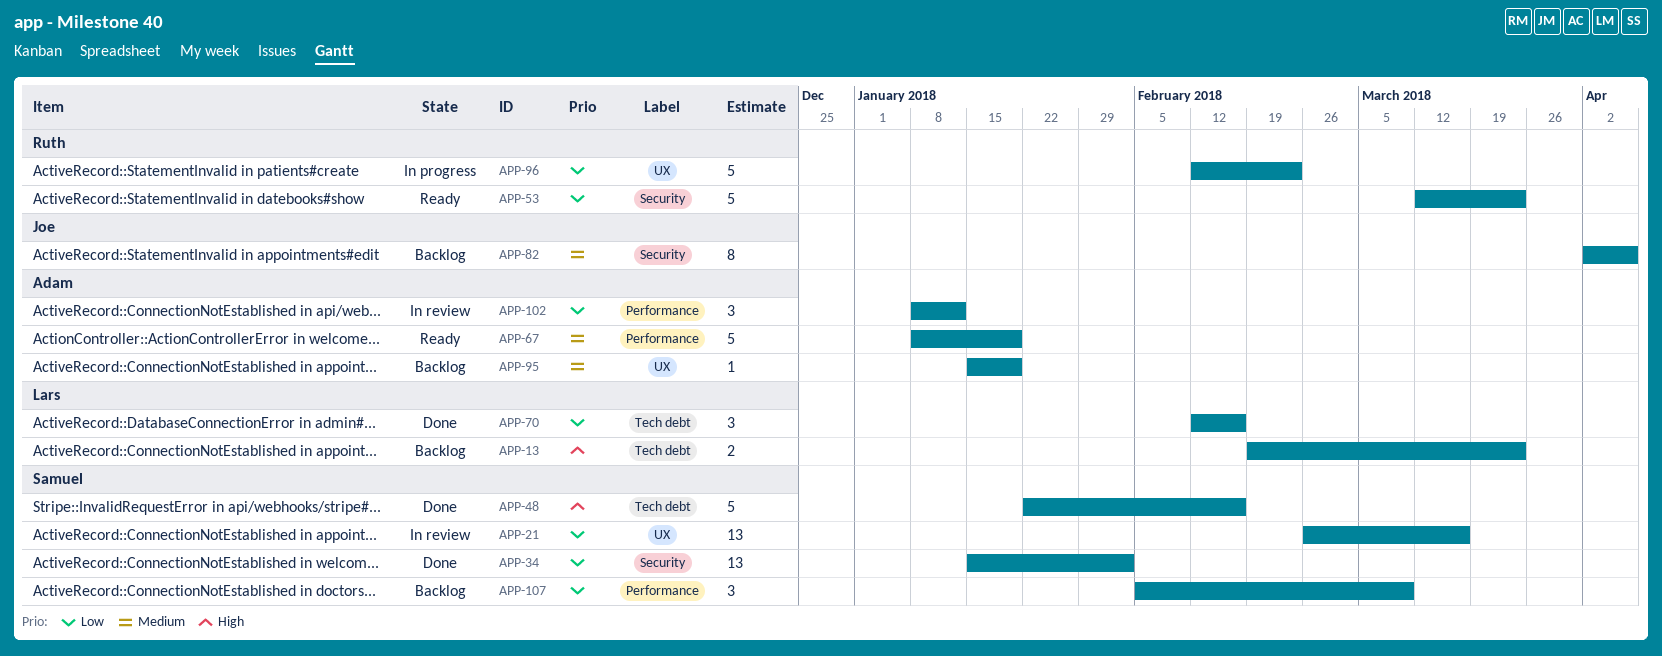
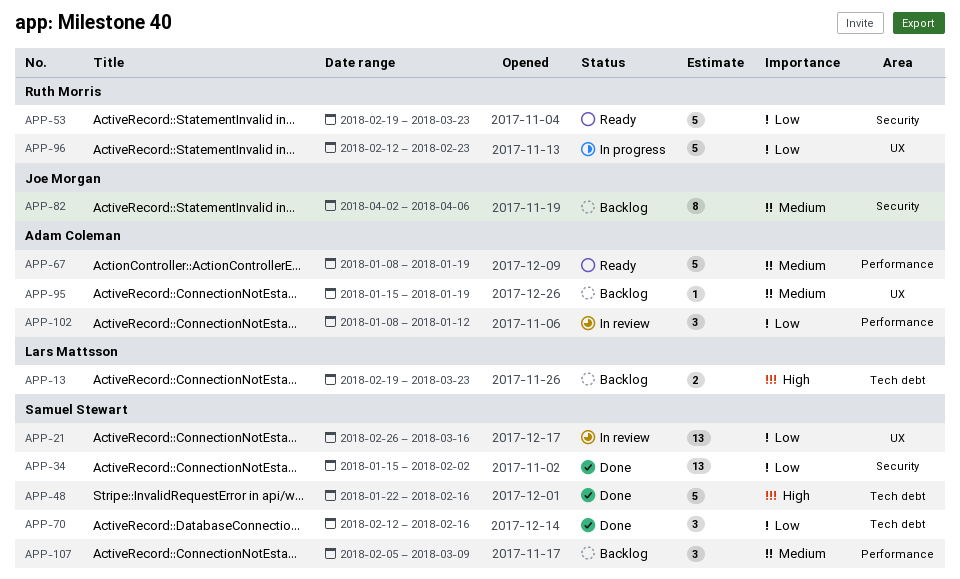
APP-53, start: Mar 12 -> Feb 19
APP-70, owner: Lars Mattsson -> Samuel Stewart
APP-107, priority: Low -> Medium

